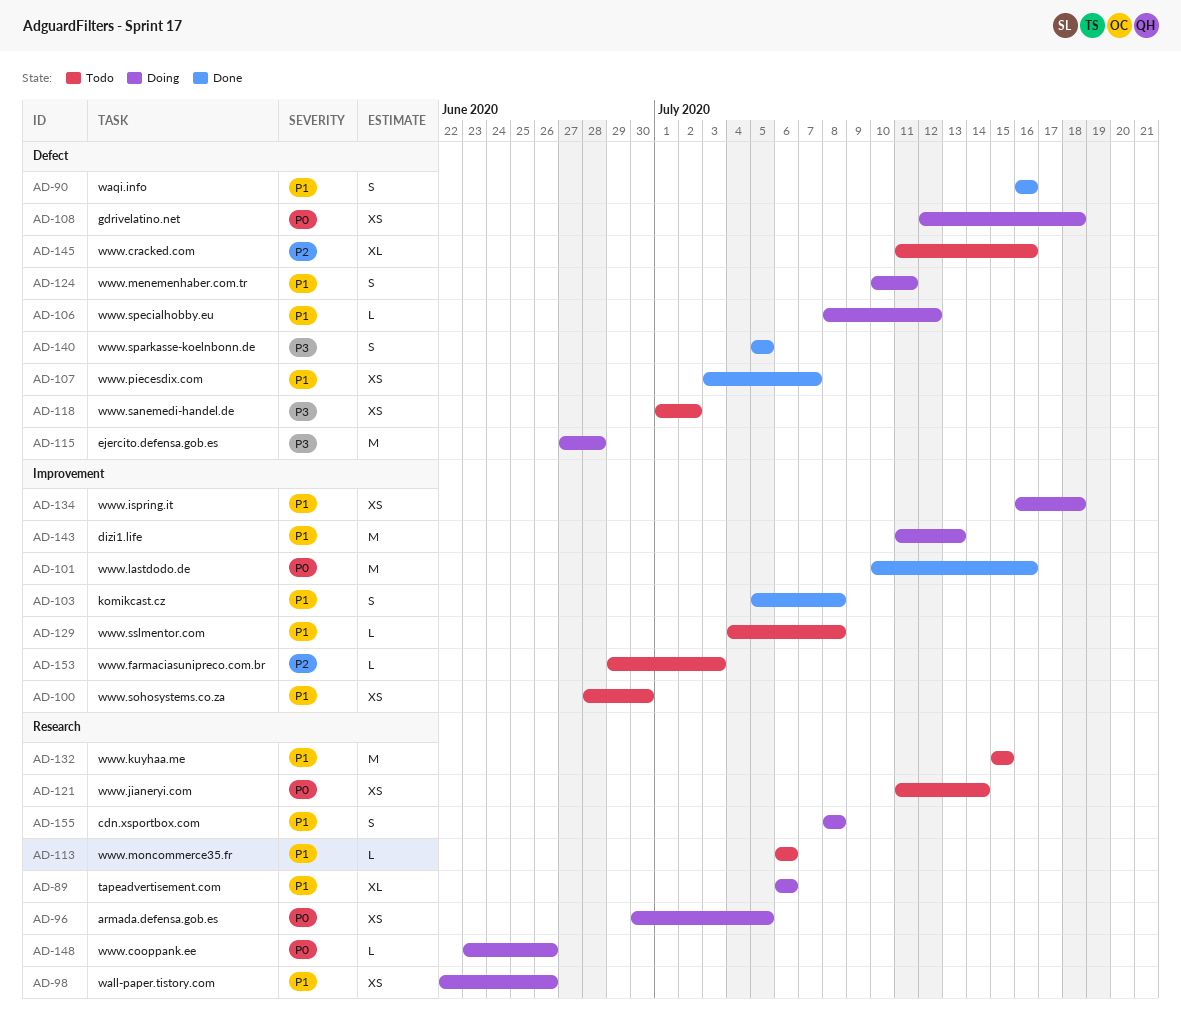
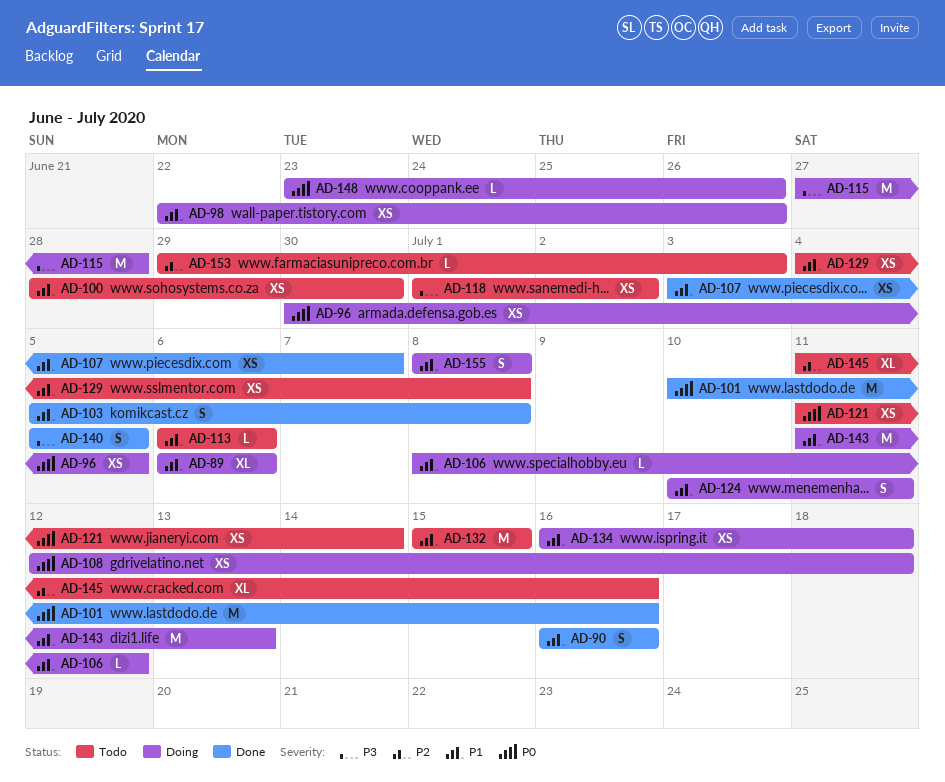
AD-129, estimate: L -> XS

